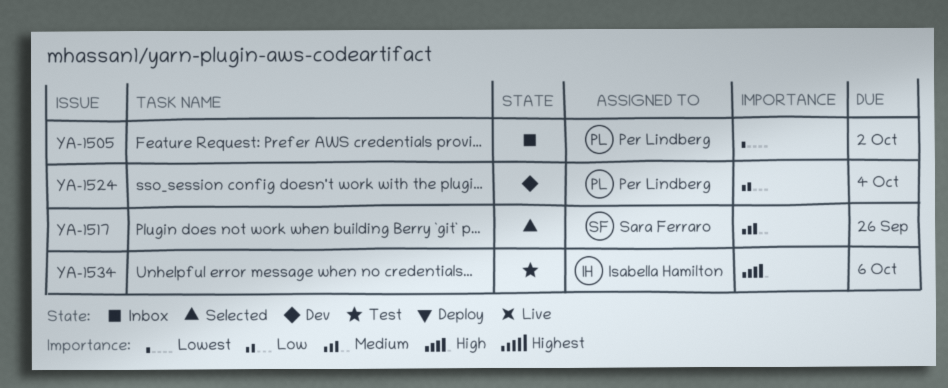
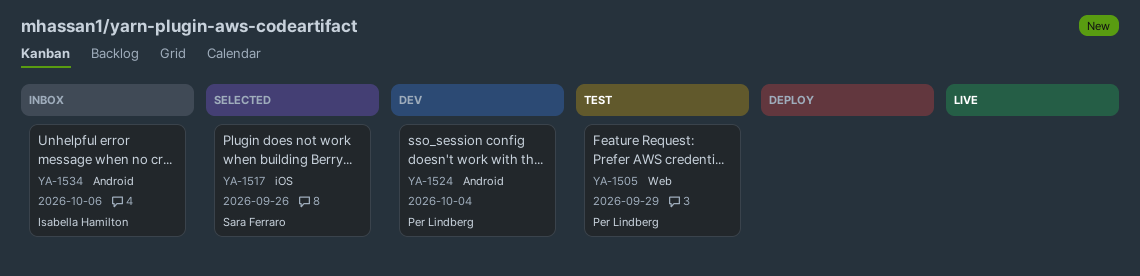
YA-1505, status: Inbox -> Test
YA-1505, due: Oct 2 -> Sep 29
YA-1534, status: Test -> Inbox

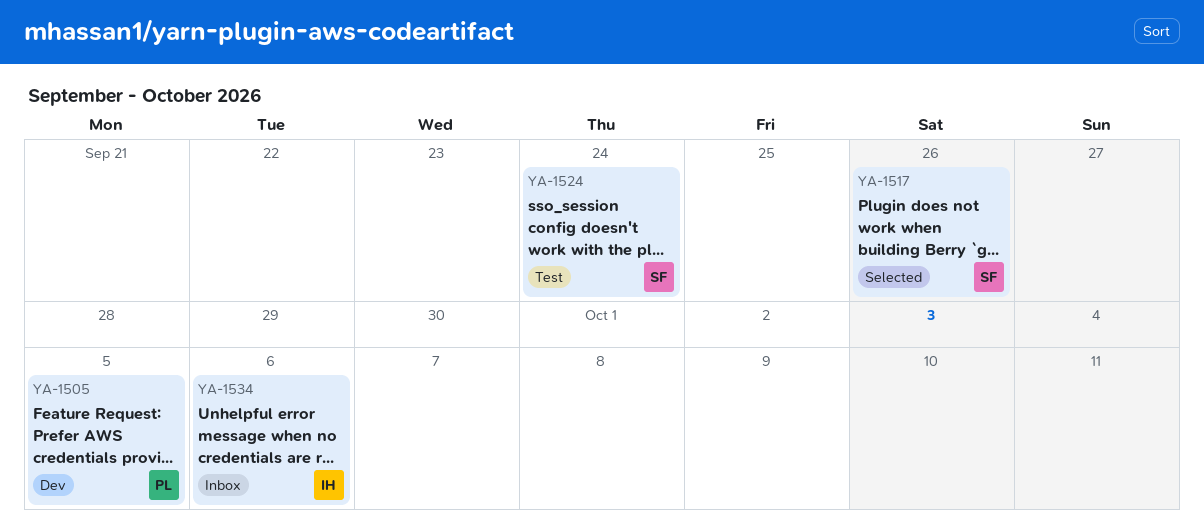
YA-1505, status: Test -> Dev
YA-1505, due: Sep 29 -> Oct 5
YA-1524, status: Dev -> Test
YA-1524, owner: Per Lindberg -> Sara Ferraro
YA-1524, due: Oct 4 -> Sep 24

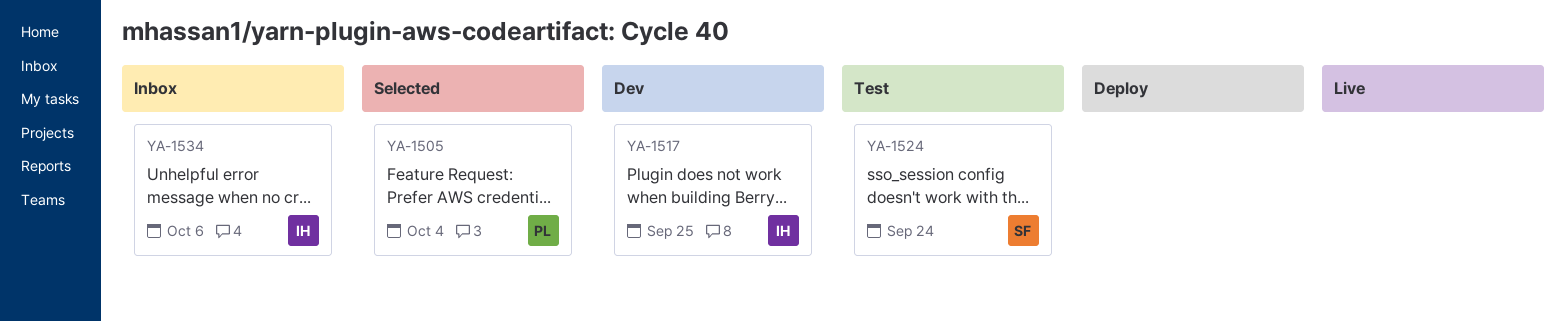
YA-1505, status: Dev -> Selected
YA-1505, due: Oct 5 -> Oct 4
YA-1517, status: Selected -> Dev
YA-1517, owner: SF -> IH
YA-1517, due: Sep 26 -> Sep 25

